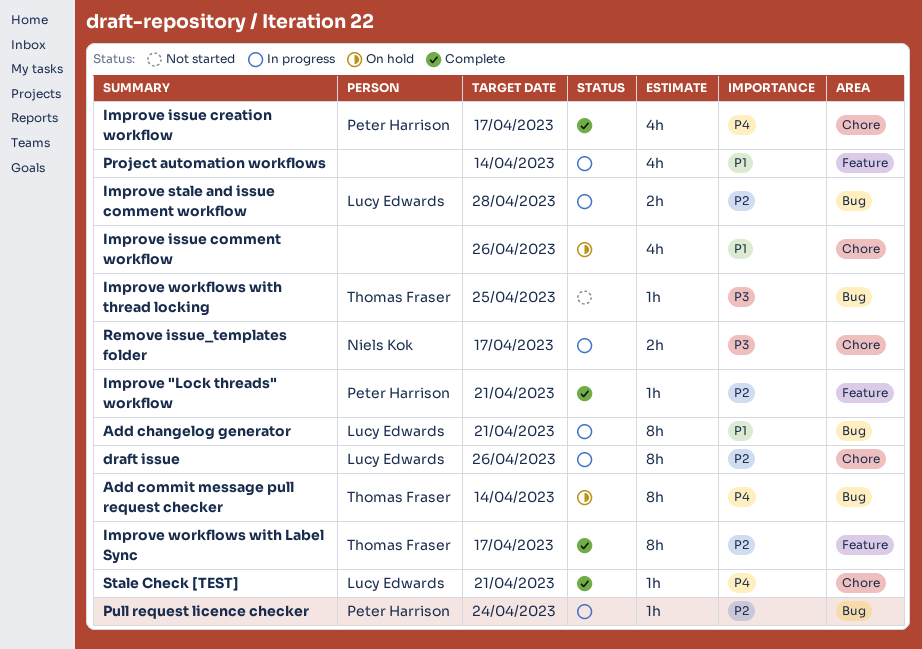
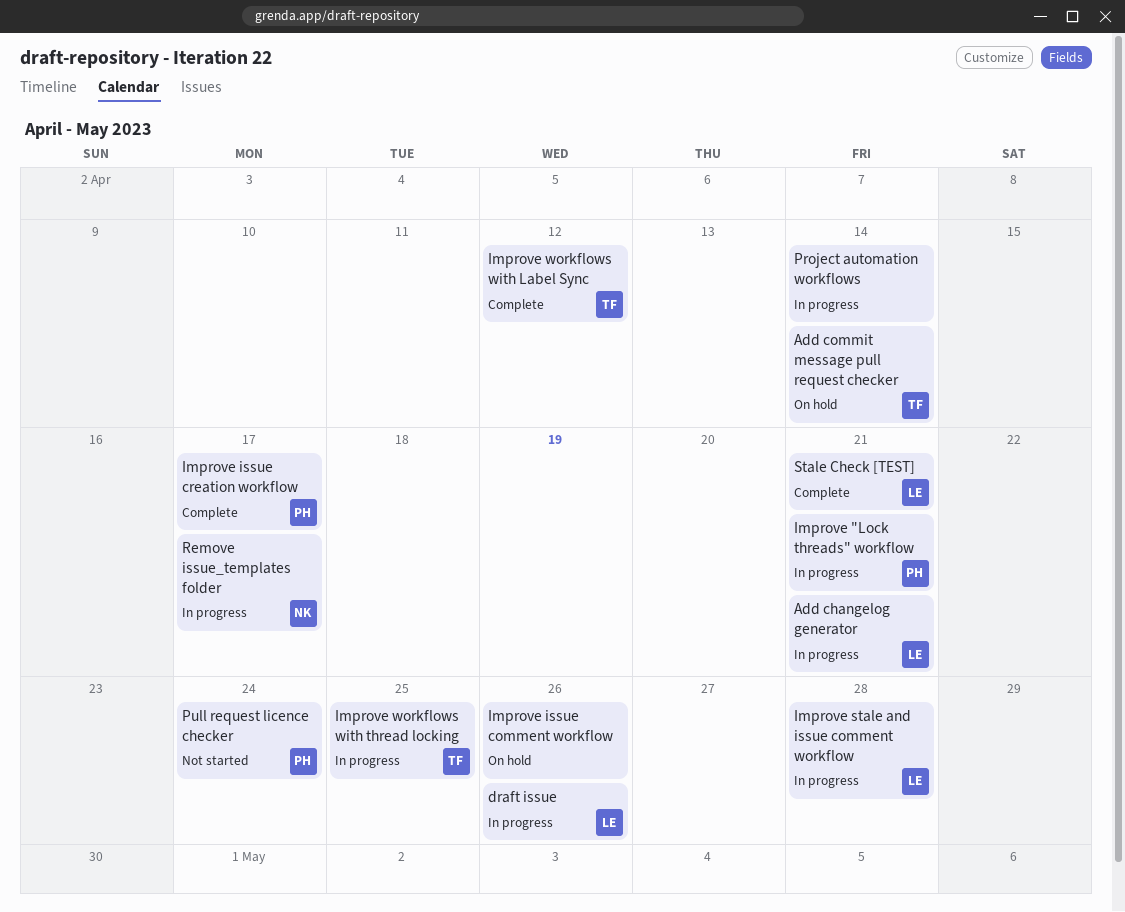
Improve "Lock threads" workflow, status: Complete -> In progress
Improve workflows with Label Sync, due: Apr 17 -> Apr 12
Improve workflows with thread locking, status: Not started -> In progress
Pull request licence checker, status: In progress -> Not started

